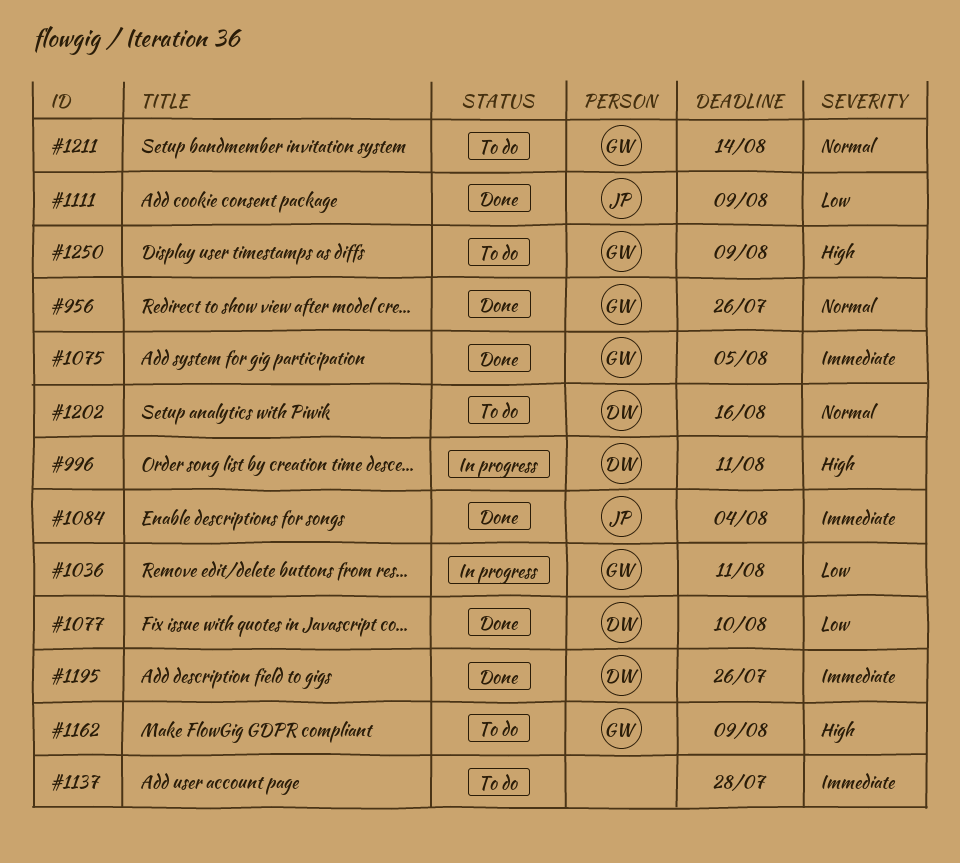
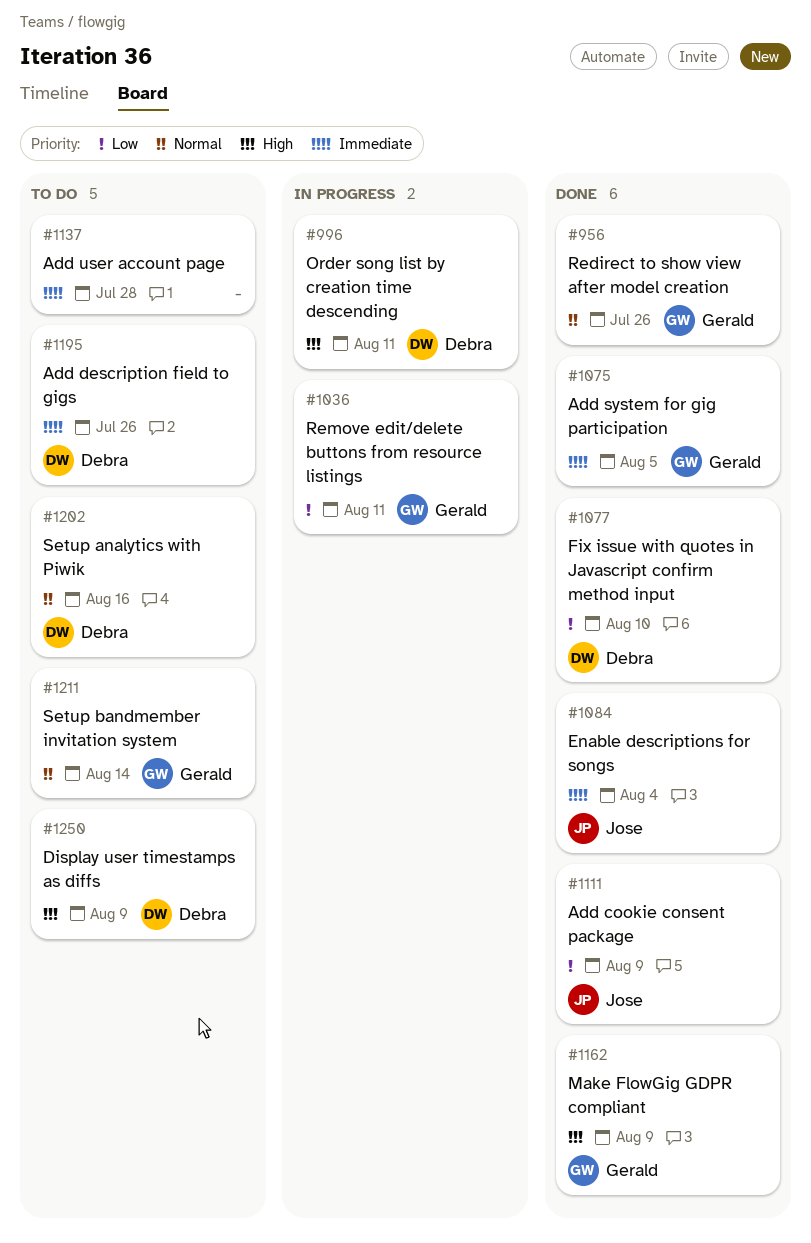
#1162, status: To do -> Done
#1195, status: Done -> To do
#1250, owner: Gerald -> Debra

